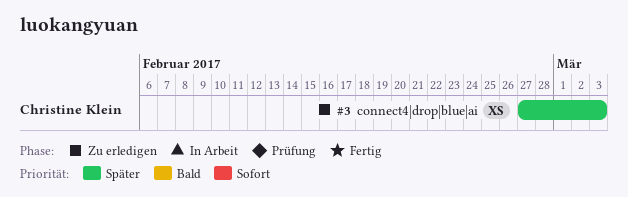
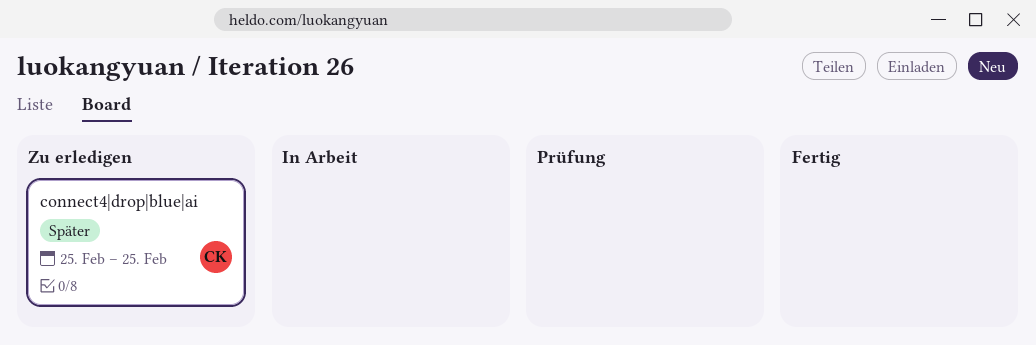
connect4|drop|blue|ai, start: Feb 27 -> Feb 25
connect4|drop|blue|ai, due: Mar 3 -> Feb 25

